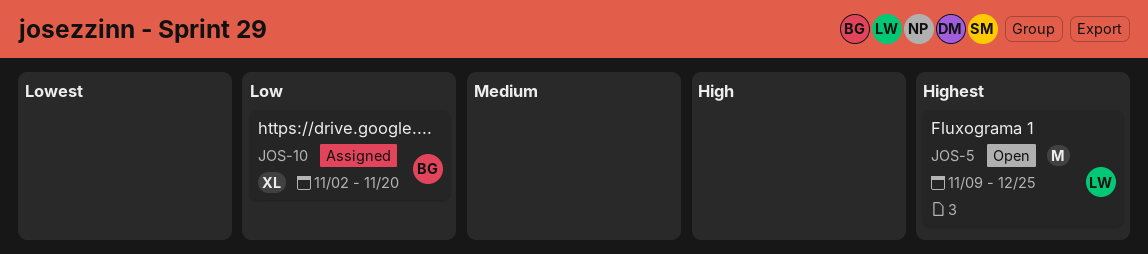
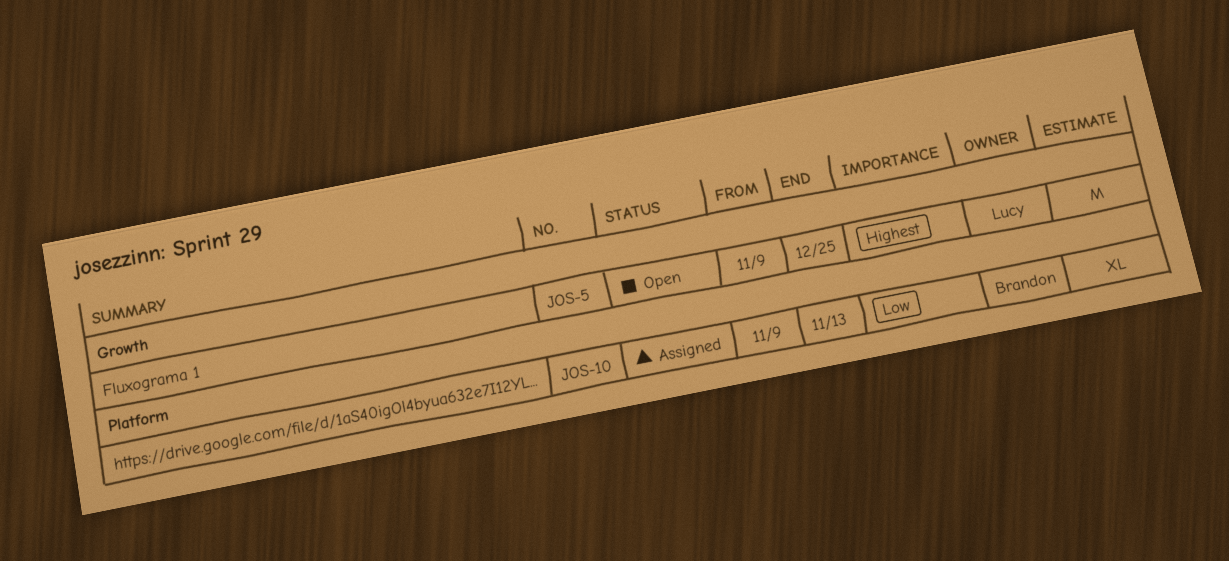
JOS-10, start: Nov 2 -> Nov 9
JOS-10, due: Nov 20 -> Nov 13

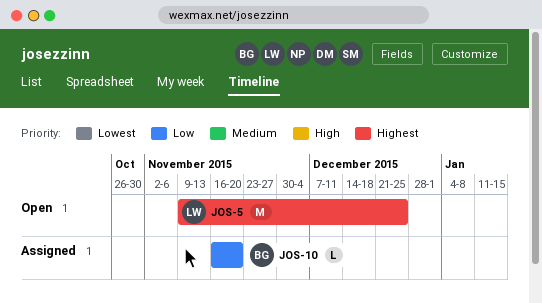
JOS-10, estimate: XL -> L
JOS-10, start: Nov 9 -> Nov 16
JOS-10, due: Nov 13 -> Nov 20

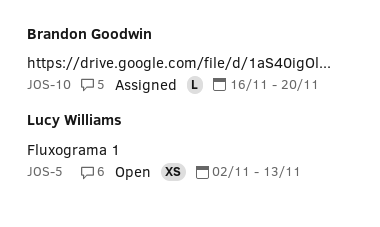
JOS-5, estimate: M -> XS
JOS-5, start: Nov 9 -> Nov 2
JOS-5, due: Dec 25 -> Nov 13

